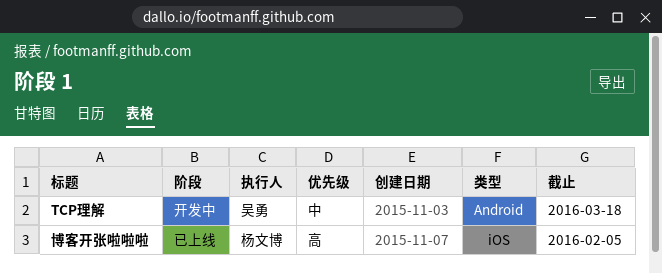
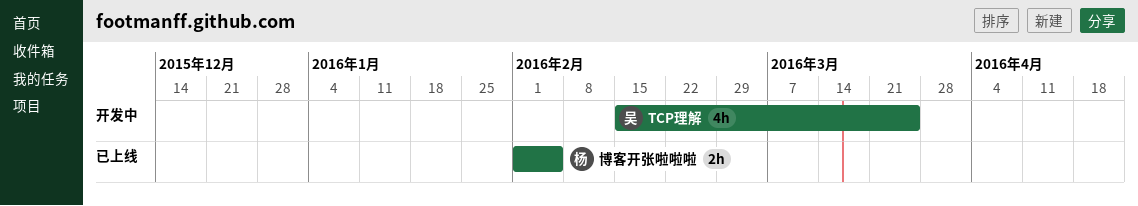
TCP理解, due: Mar 18 -> Mar 25

